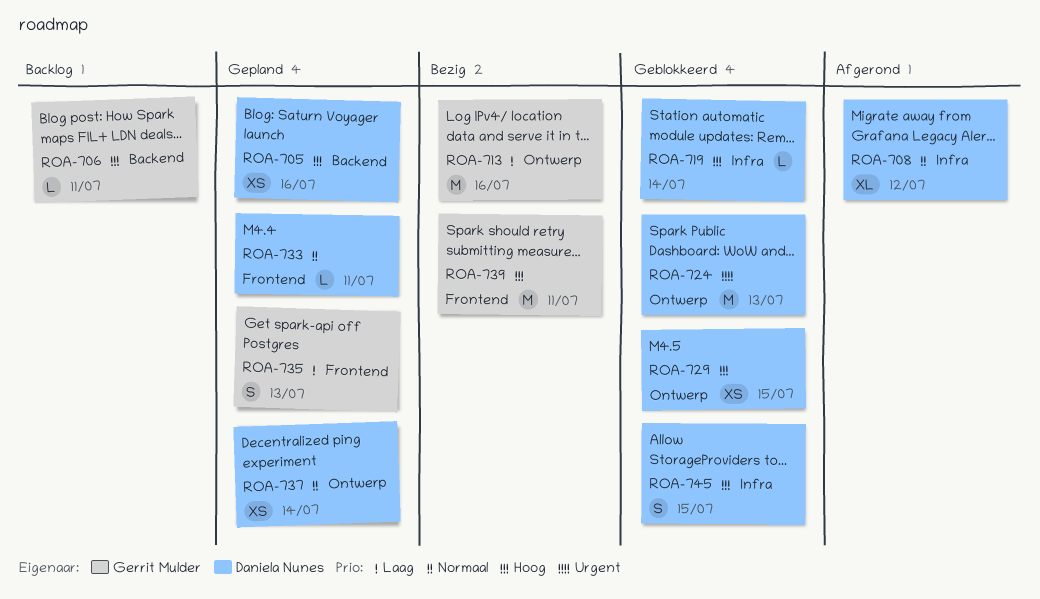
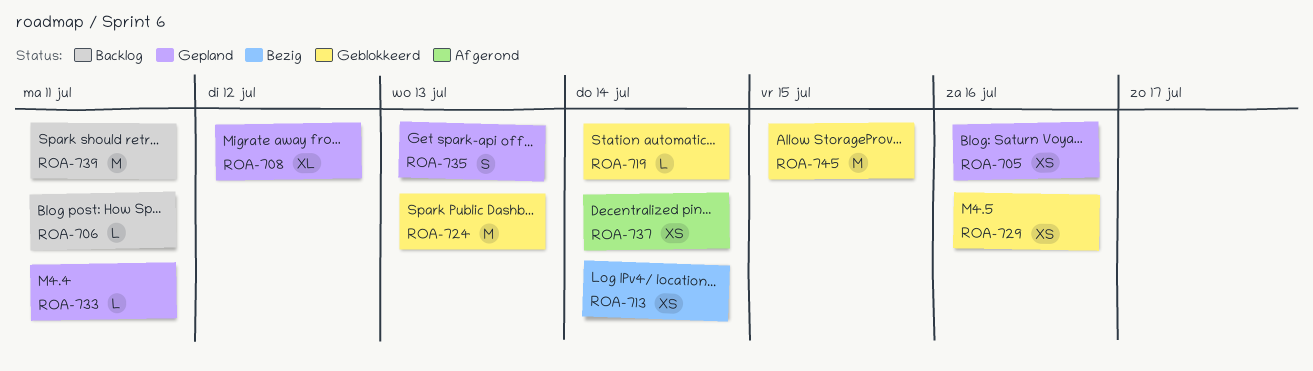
ROA-708, status: Afgerond -> Gepland
ROA-713, estimate: M -> XS
ROA-713, due: Jul 16 -> Jul 14
ROA-729, due: Jul 15 -> Jul 16
ROA-737, status: Gepland -> Afgerond
ROA-739, status: Bezig -> Backlog
ROA-745, estimate: S -> M

